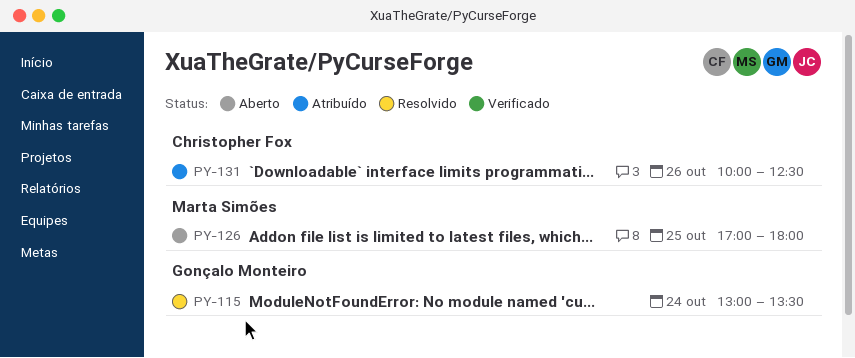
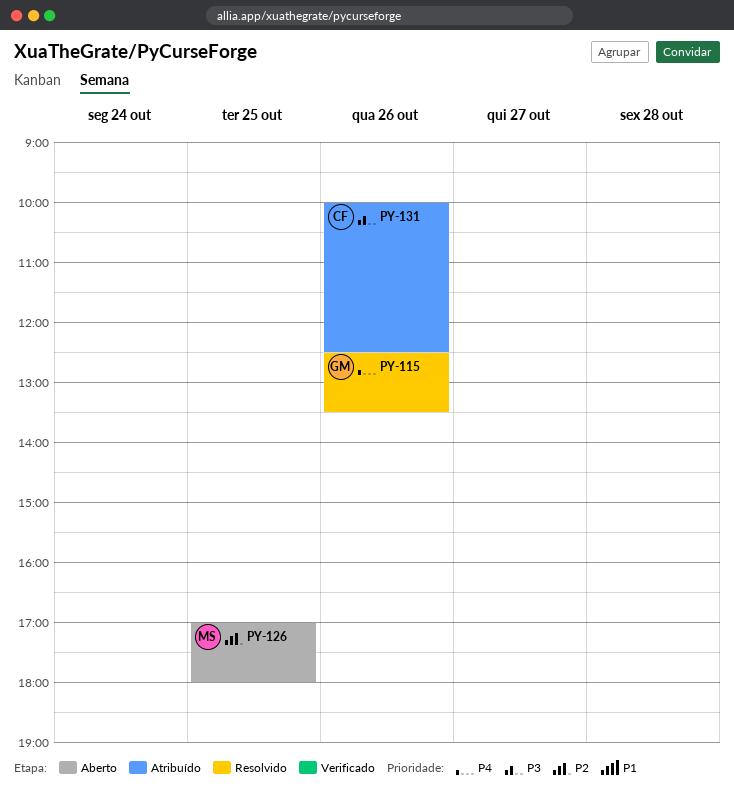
PY-115, day: Oct 24 -> Oct 26
PY-115, begins: 13:00 -> 12:30

